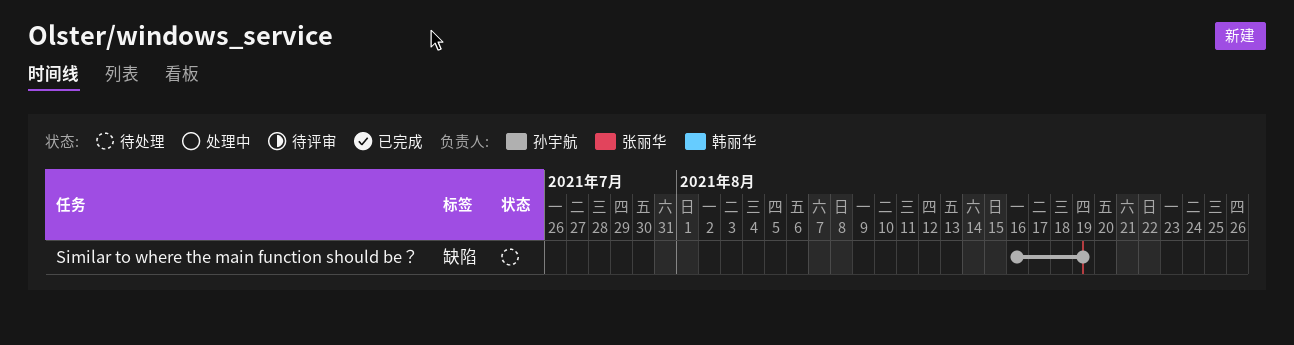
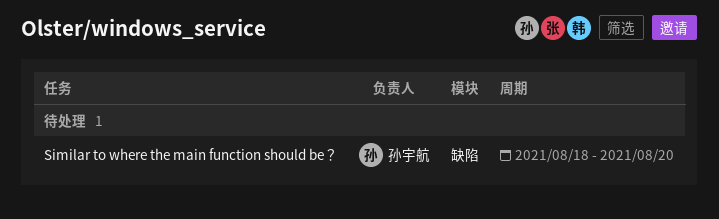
Similar to where the main function should be？, start: Aug 16 -> Aug 18
Similar to where the main function should be？, due: Aug 19 -> Aug 20

